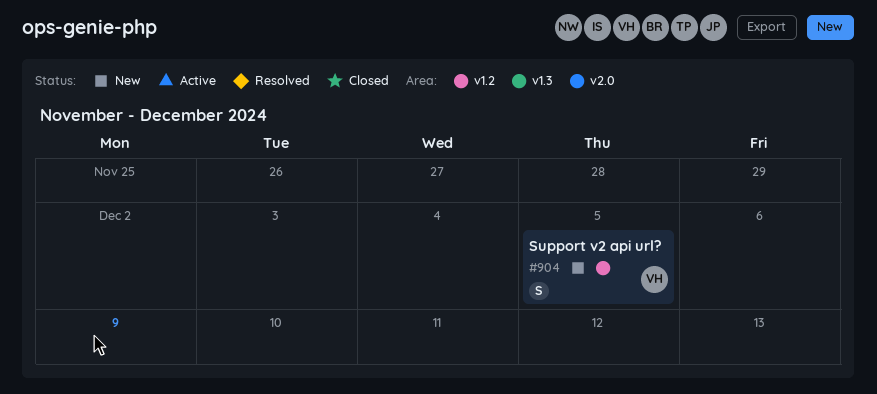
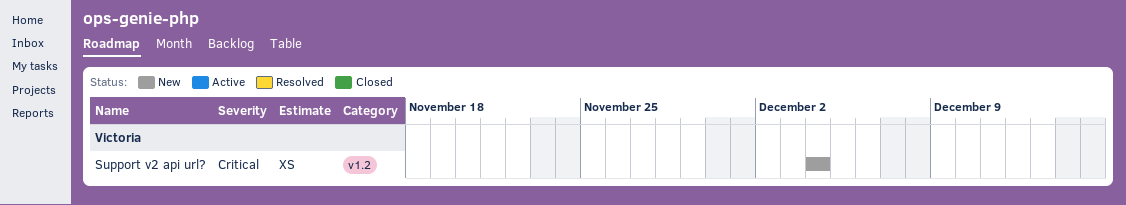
Support v2 api url?, estimate: S -> XS
Support v2 api url?, due: Dec 5 -> Dec 4

